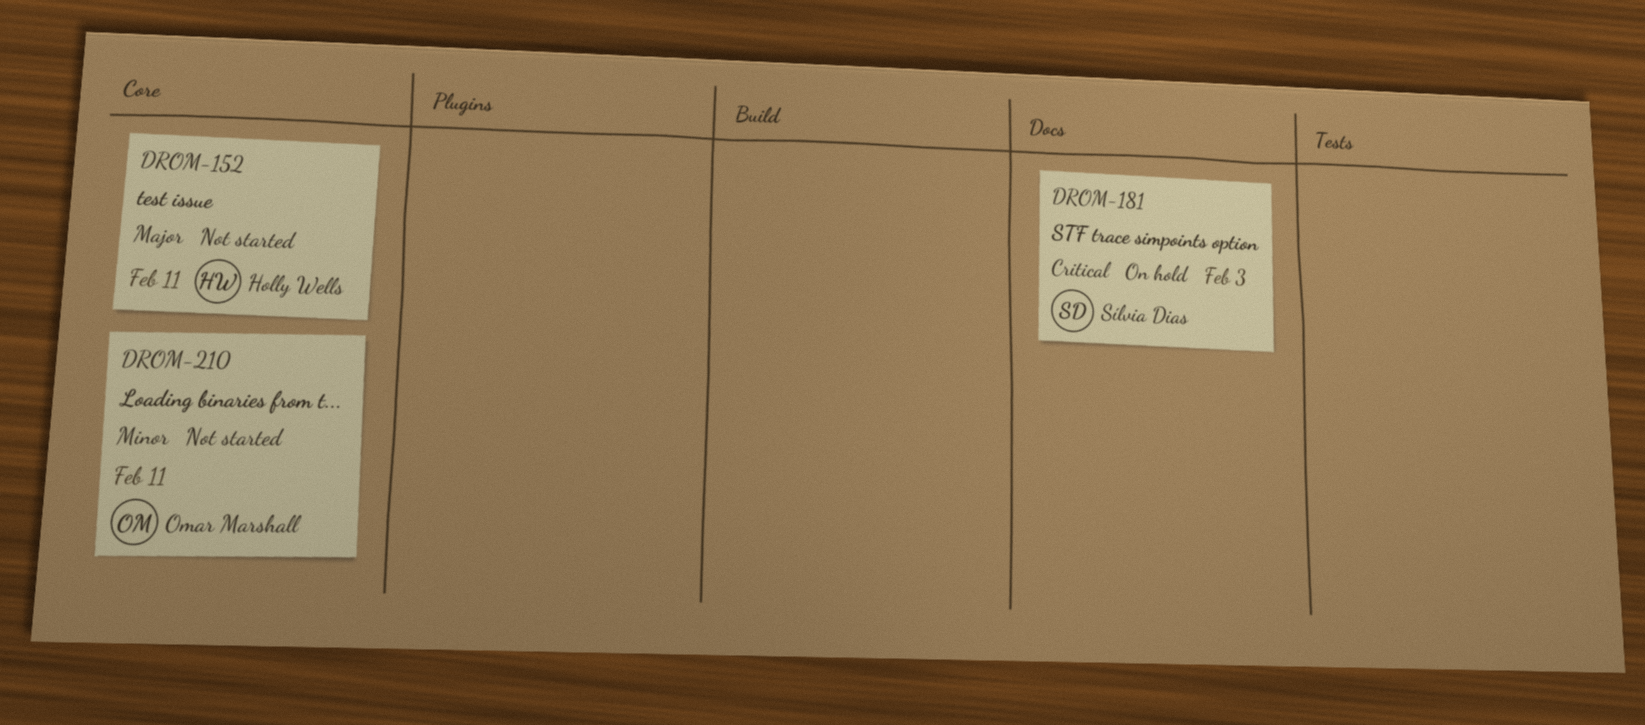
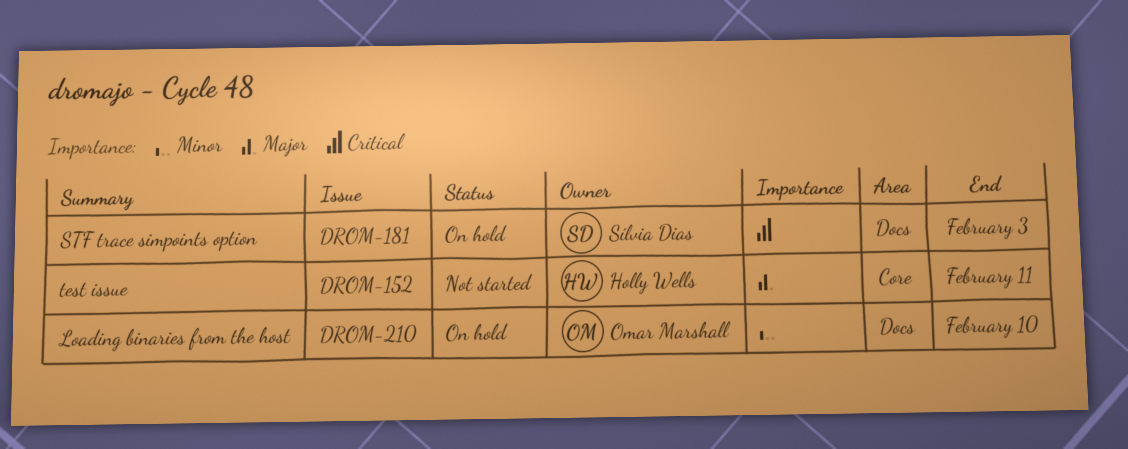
DROM-210, status: Not started -> On hold
DROM-210, label: Core -> Docs
DROM-210, due: Feb 11 -> Feb 10

